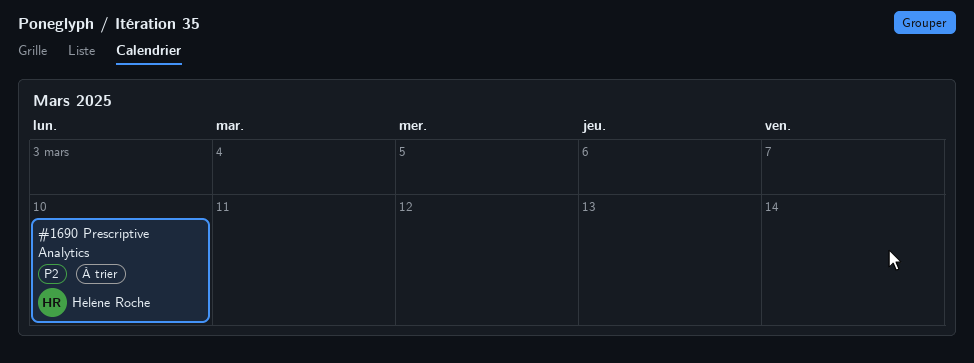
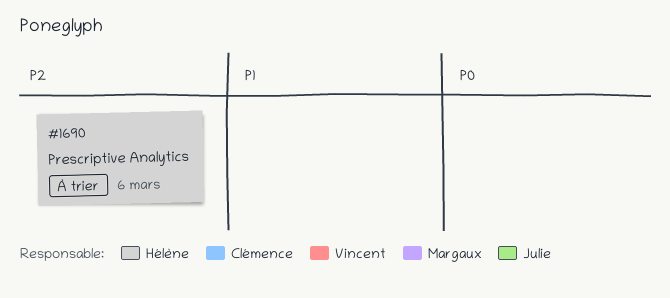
#1690, due: Mar 10 -> Mar 6

